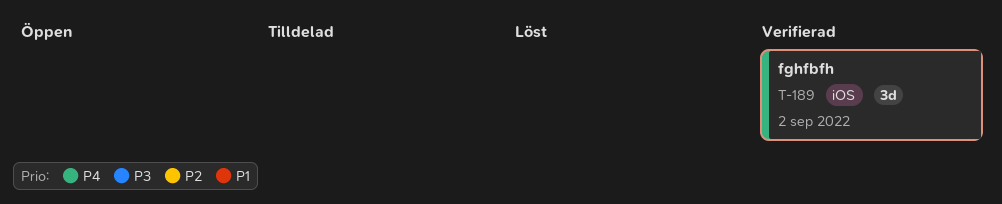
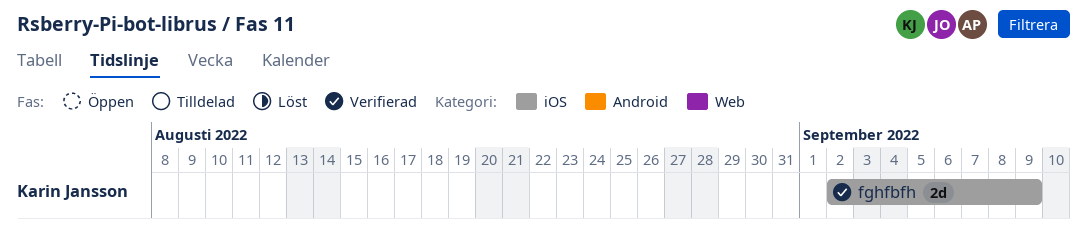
fghfbfh, estimate: 3d -> 2d
fghfbfh, due: Sep 2 -> Sep 9

